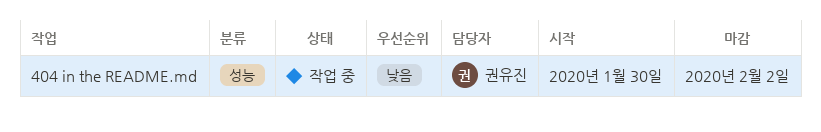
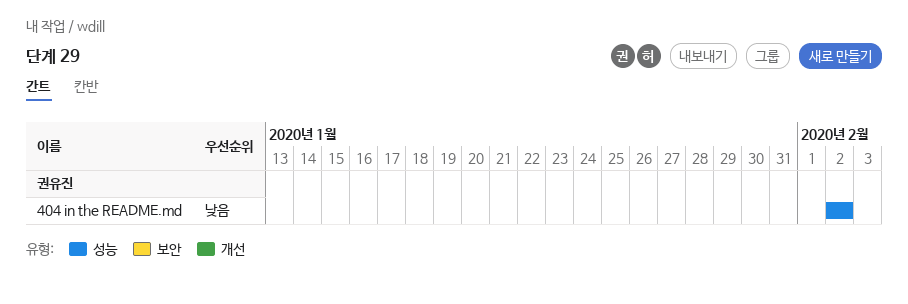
404 in the README.md, start: Jan 30 -> Feb 2

